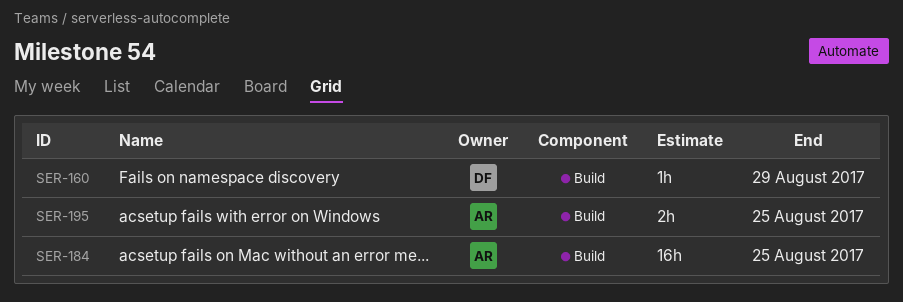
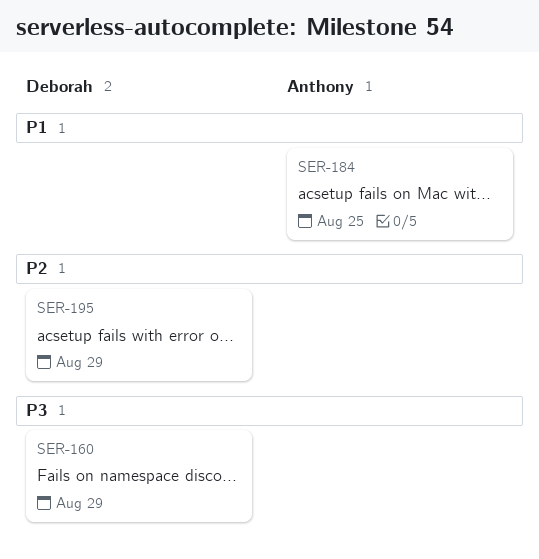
SER-195, owner: Anthony -> Deborah
SER-195, due: Aug 25 -> Aug 29

